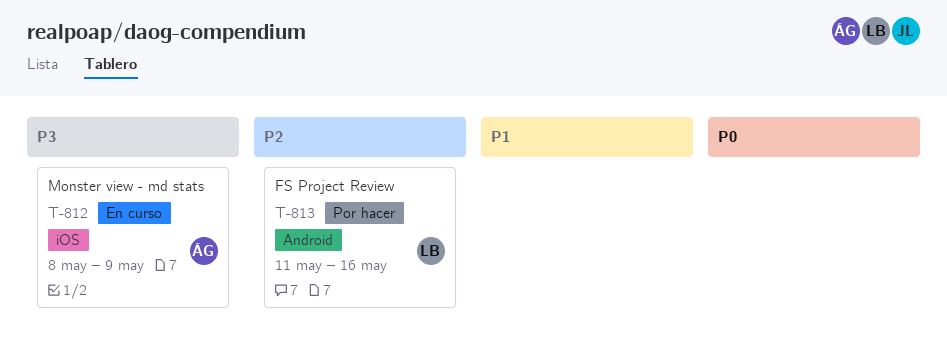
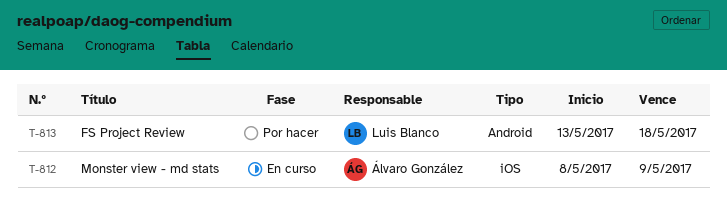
T-813, start: May 11 -> May 13
T-813, due: May 16 -> May 18

